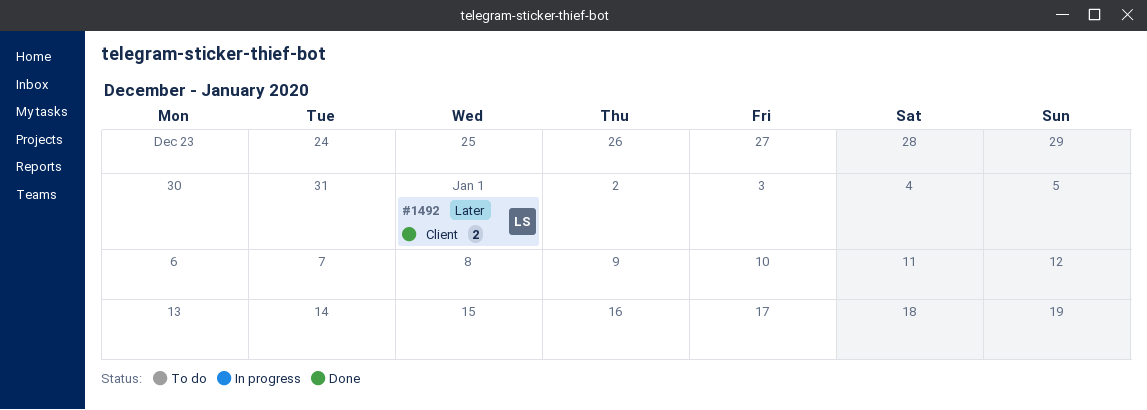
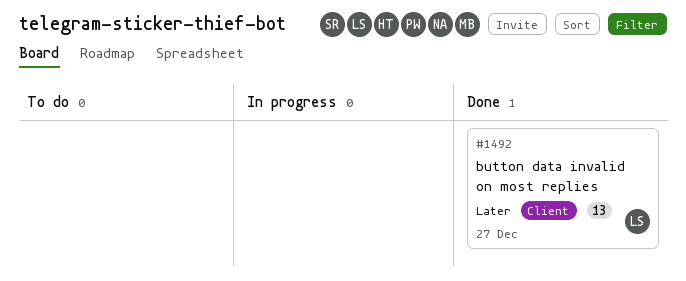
#1492, estimate: 2 -> 13
#1492, due: Jan 1 -> Dec 27

